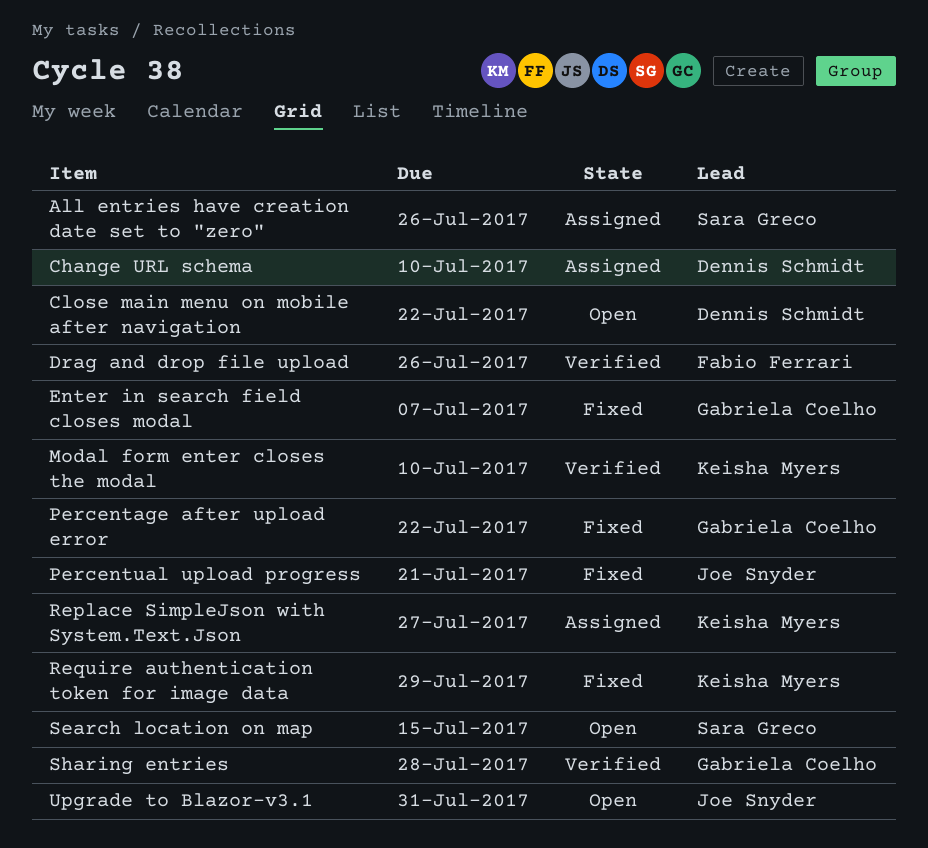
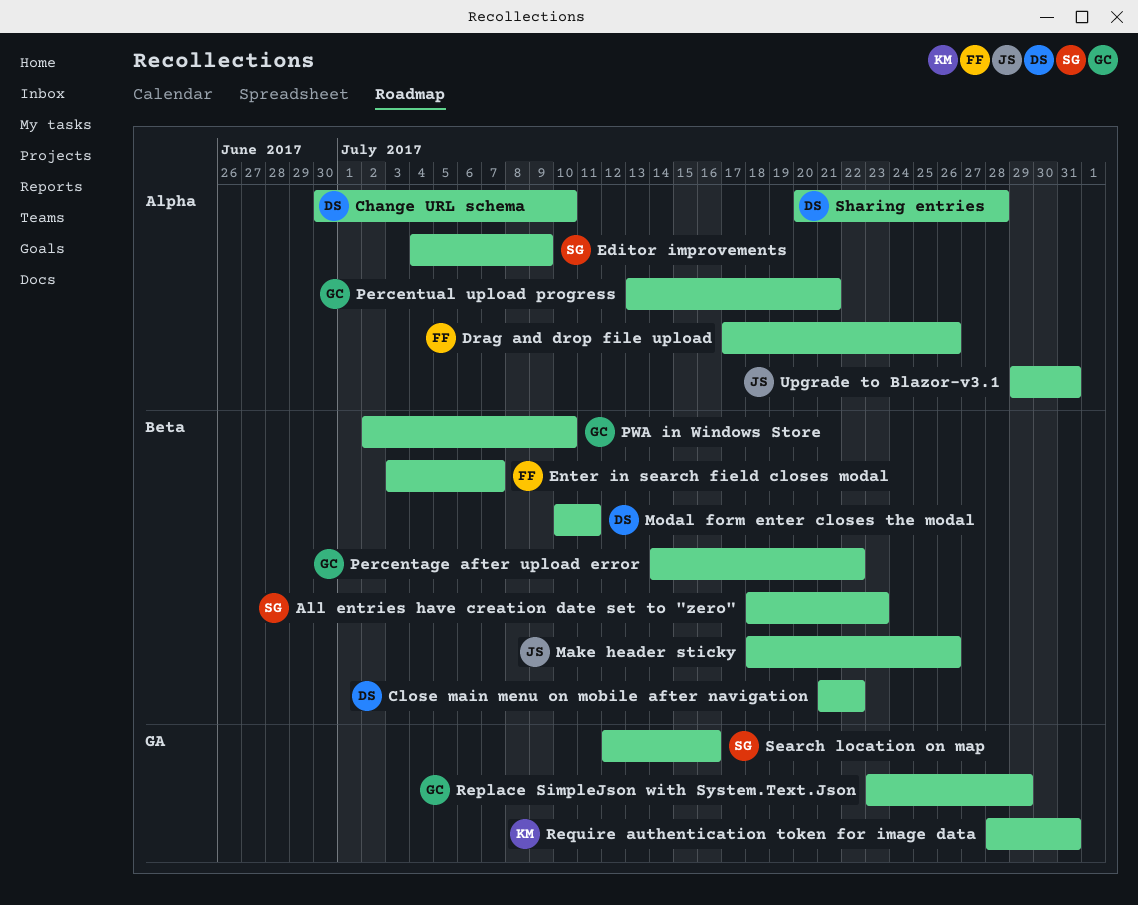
All entries have creation date set to "zero", due: Jul 26 -> Jul 23
Editor improvements: none -> present
Enter in search field closes modal, owner: Gabriela Coelho -> Fabio Ferrari
Make header sticky: none -> present
Modal form enter closes the modal, owner: Keisha Myers -> Dennis Schmidt
Modal form enter closes the modal, due: Jul 10 -> Jul 11
Percentual upload progress, owner: Joe Snyder -> Gabriela Coelho
PWA in Windows Store: none -> present
Replace SimpleJson with System.Text.Json, owner: Keisha Myers -> Gabriela Coelho
Replace SimpleJson with System.Text.Json, due: Jul 27 -> Jul 29
Require authentication token for image data, due: Jul 29 -> Jul 31
Search location on map, due: Jul 15 -> Jul 16
Sharing entries, owner: Gabriela Coelho -> Dennis Schmidt

